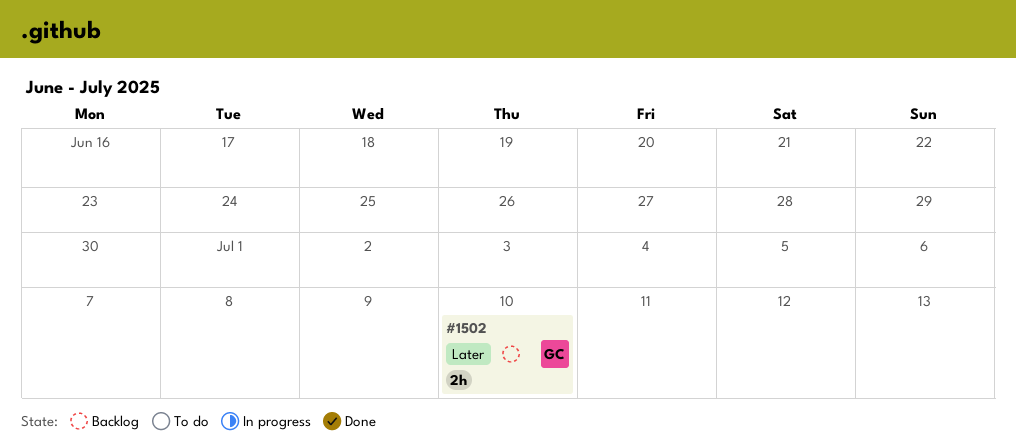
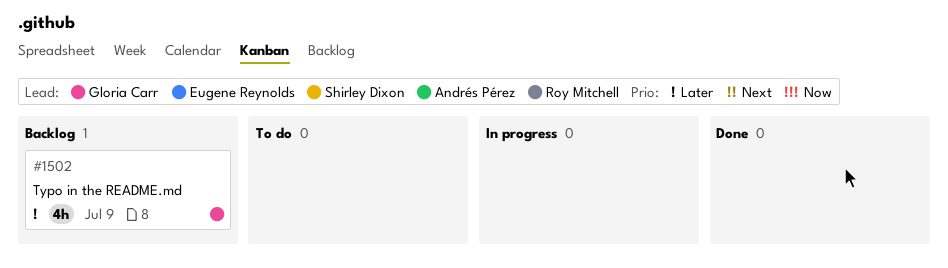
#1502, estimate: 2h -> 4h
#1502, due: Jul 10 -> Jul 9

